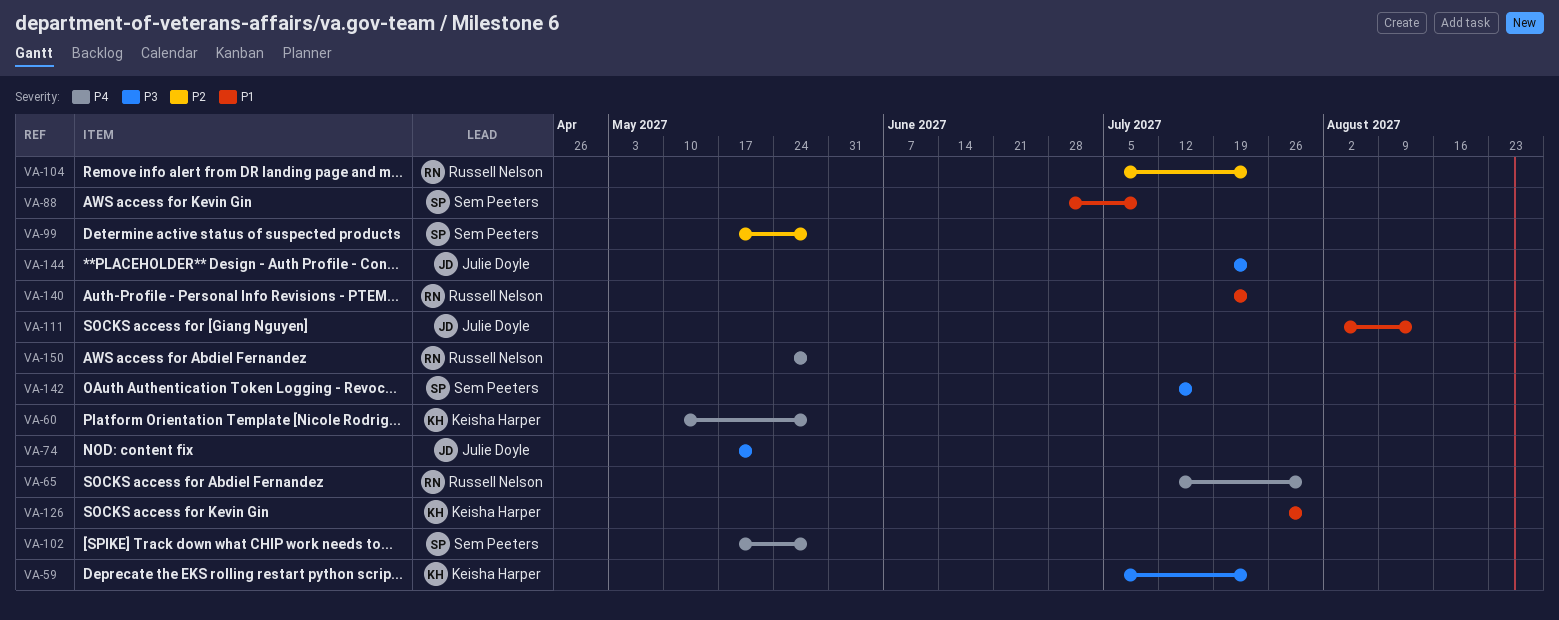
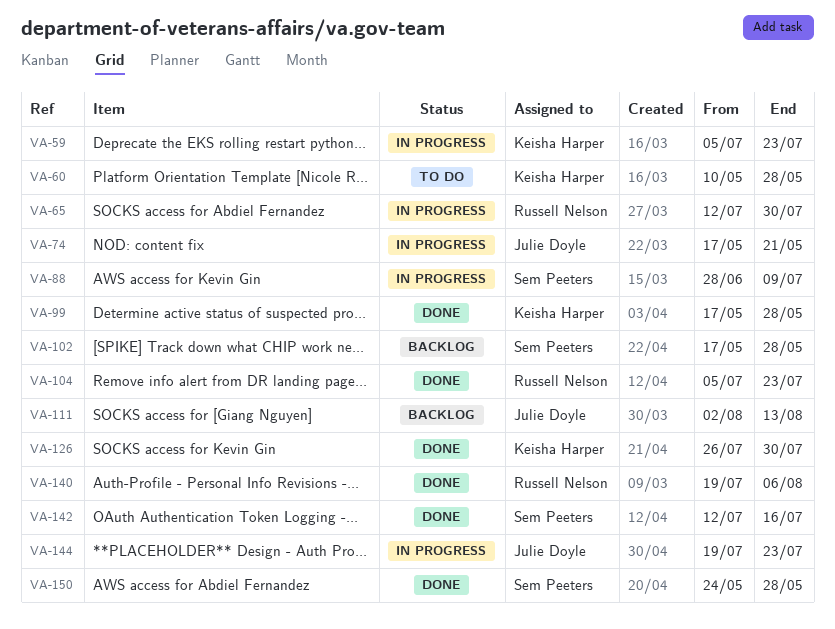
VA-99, owner: Sem Peeters -> Keisha Harper
VA-140, due: Jul 23 -> Aug 6
VA-150, owner: Russell Nelson -> Sem Peeters

